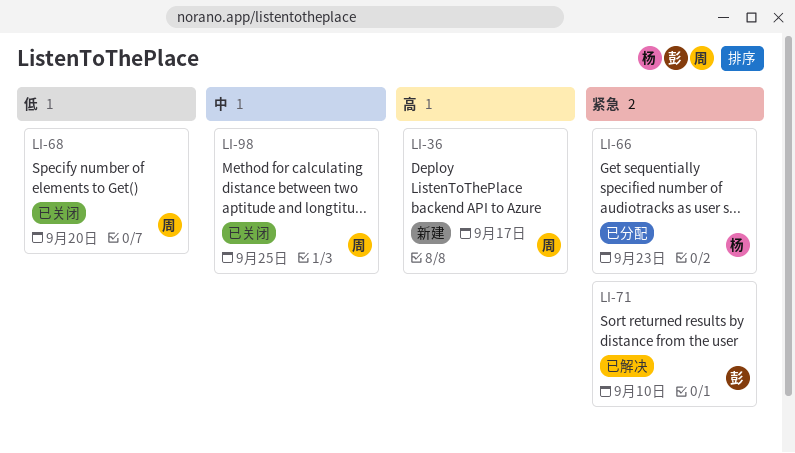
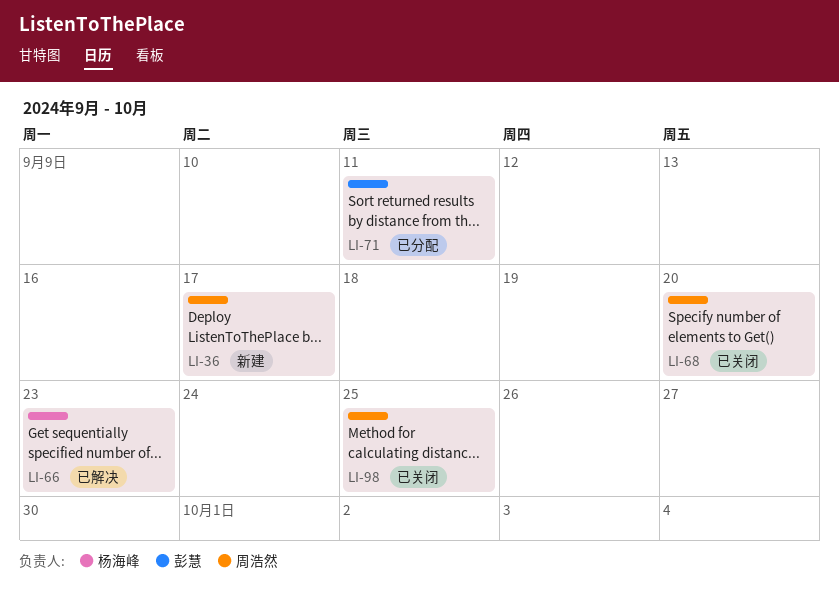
LI-66, status: 已分配 -> 已解决
LI-71, status: 已解决 -> 已分配
LI-71, due: Sep 10 -> Sep 11

